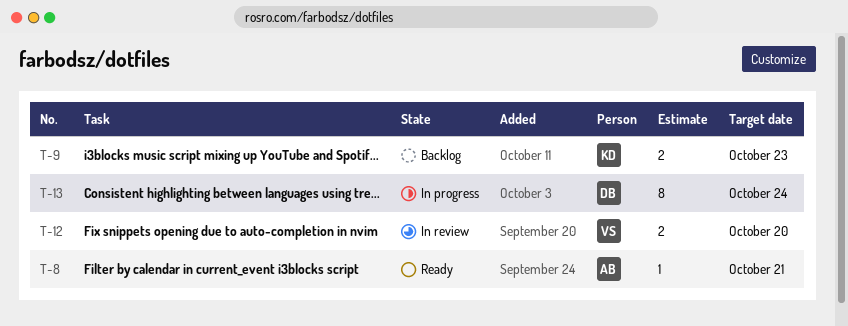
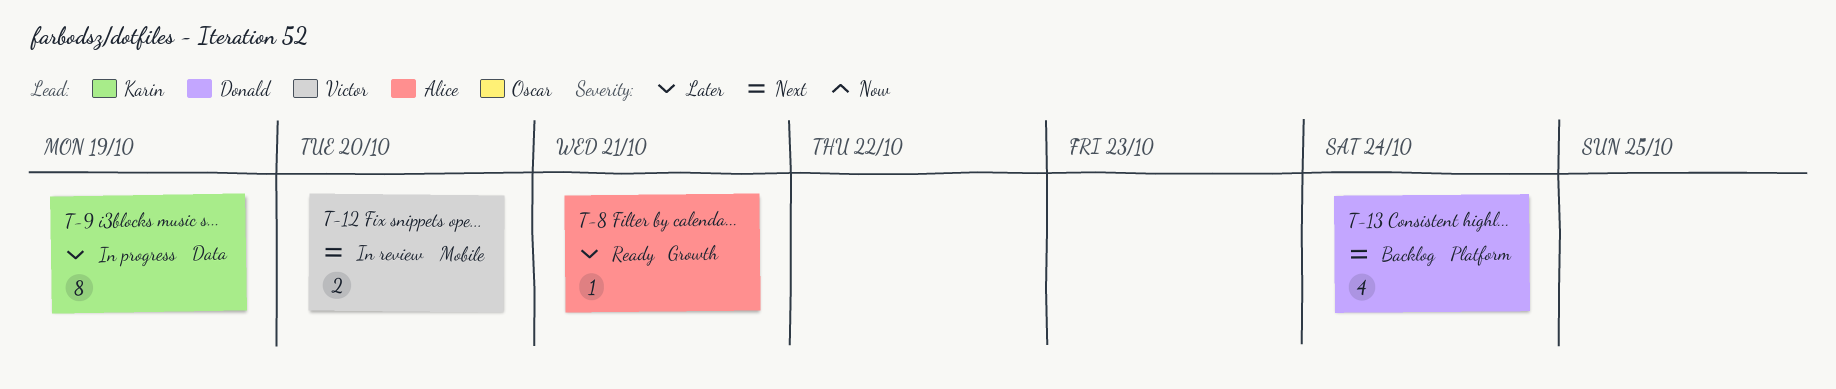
T-9, status: Backlog -> In progress
T-9, estimate: 2 -> 8
T-9, due: Oct 23 -> Oct 19
T-13, status: In progress -> Backlog
T-13, estimate: 8 -> 4

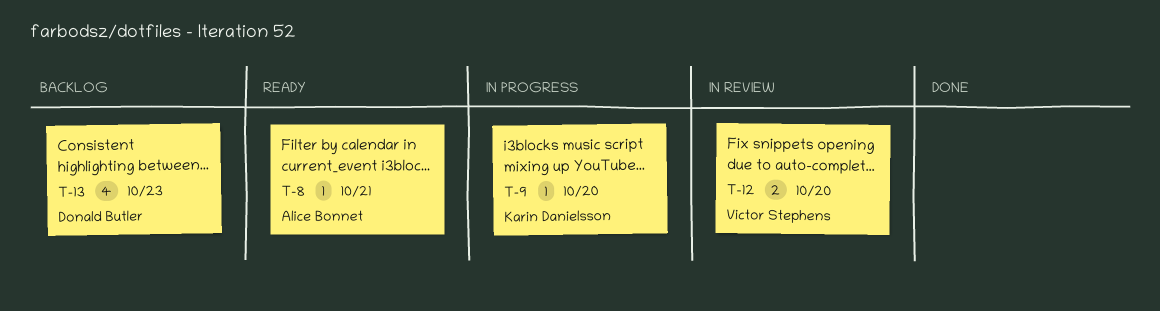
T-9, estimate: 8 -> 1
T-9, due: Oct 19 -> Oct 20
T-13, due: Oct 24 -> Oct 23

